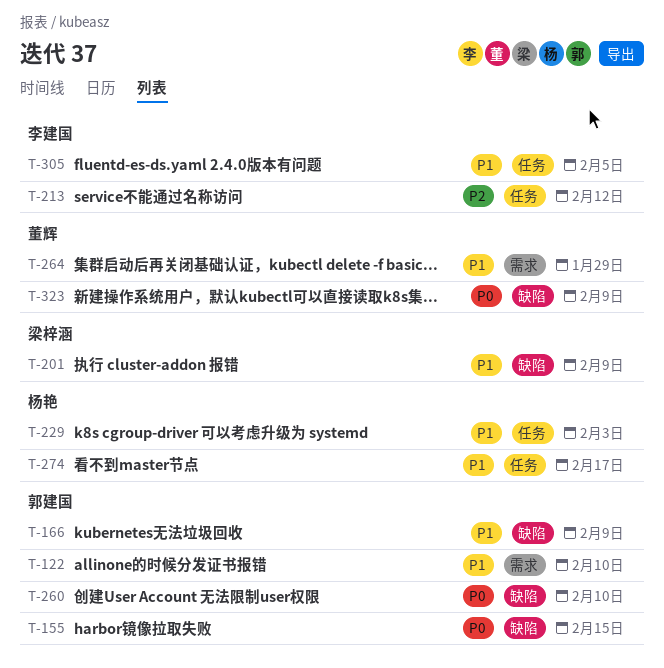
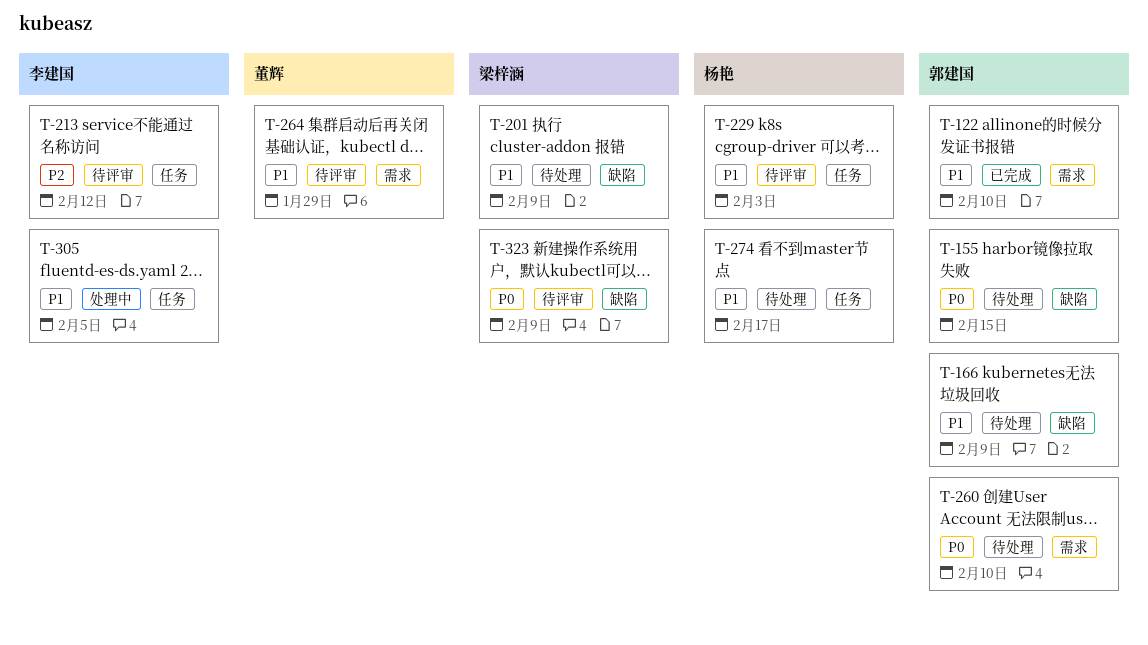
T-260, label: 缺陷 -> 需求
T-323, owner: 董辉 -> 梁梓涵

